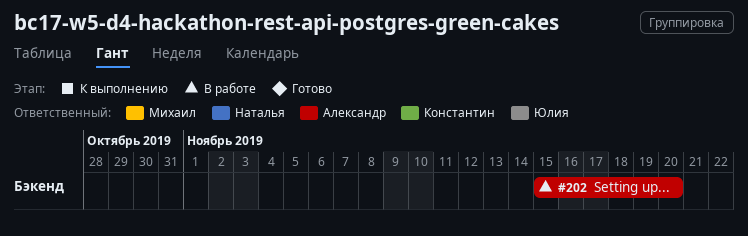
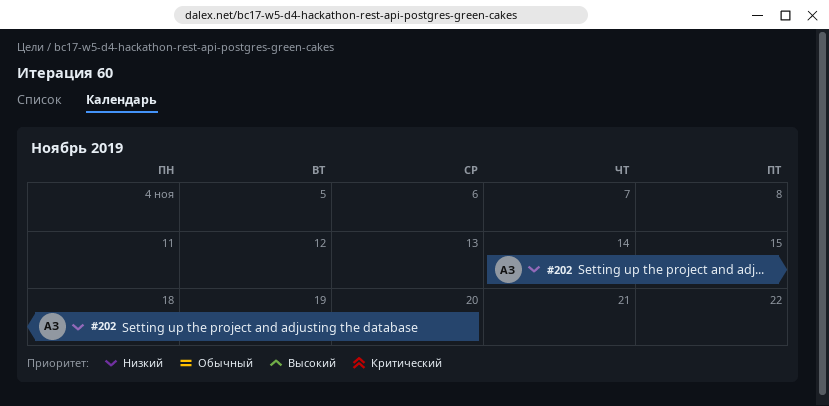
#202, start: Nov 15 -> Nov 14

